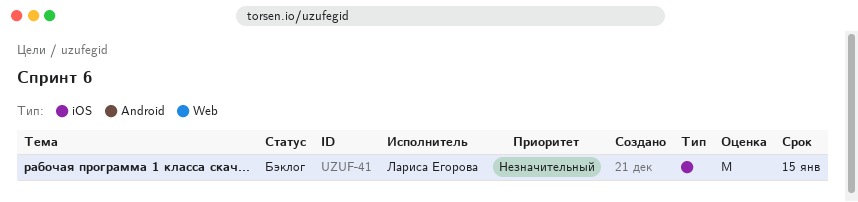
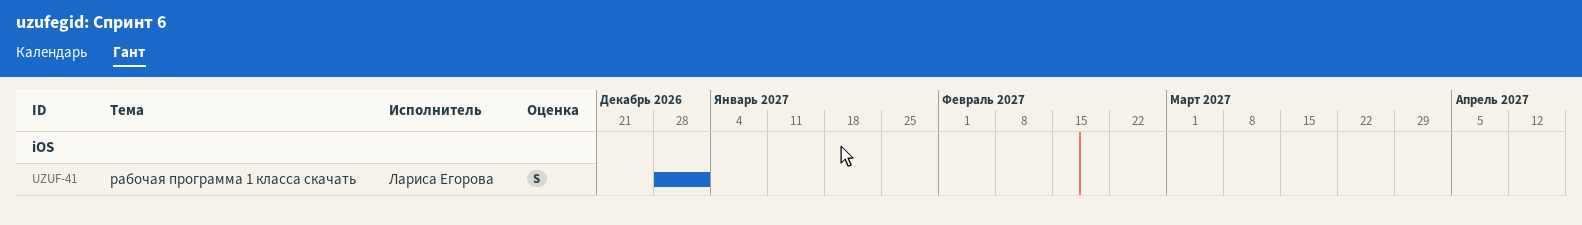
UZUF-41, estimate: M -> S
UZUF-41, due: Jan 15 -> Jan 1

